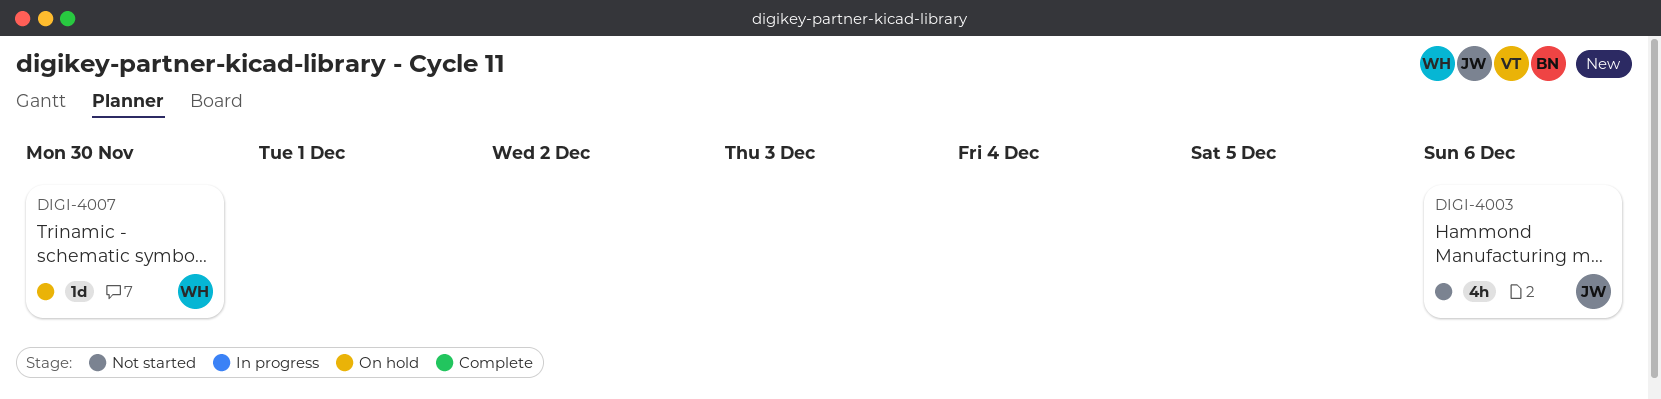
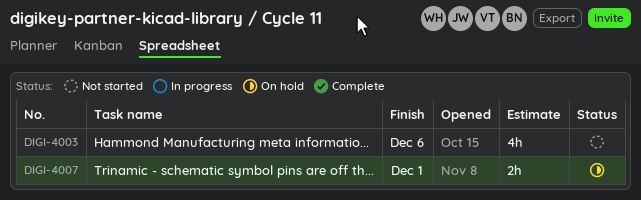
DIGI-4007, estimate: 1d -> 2h
DIGI-4007, due: Nov 30 -> Dec 1

